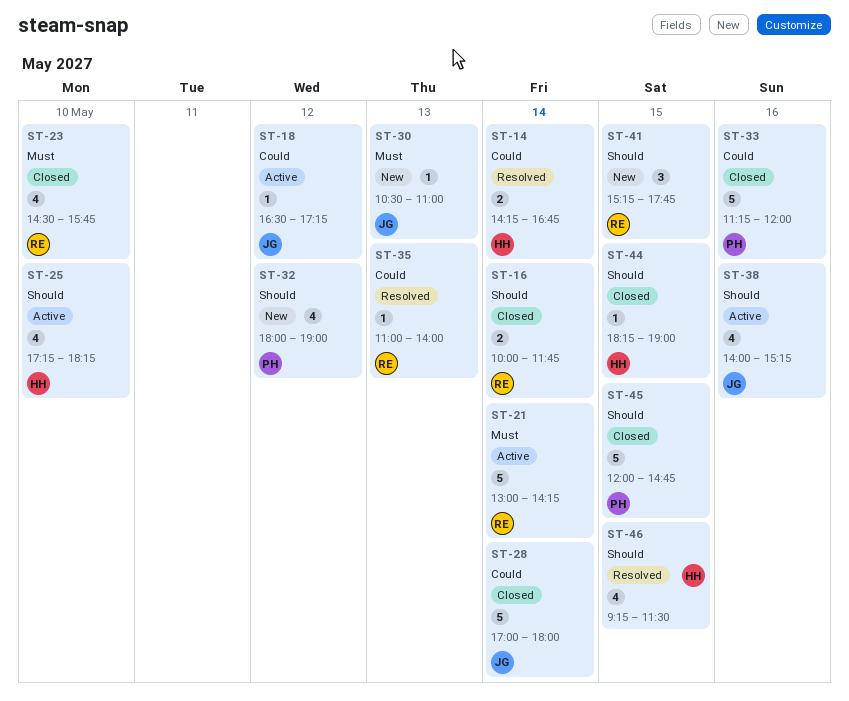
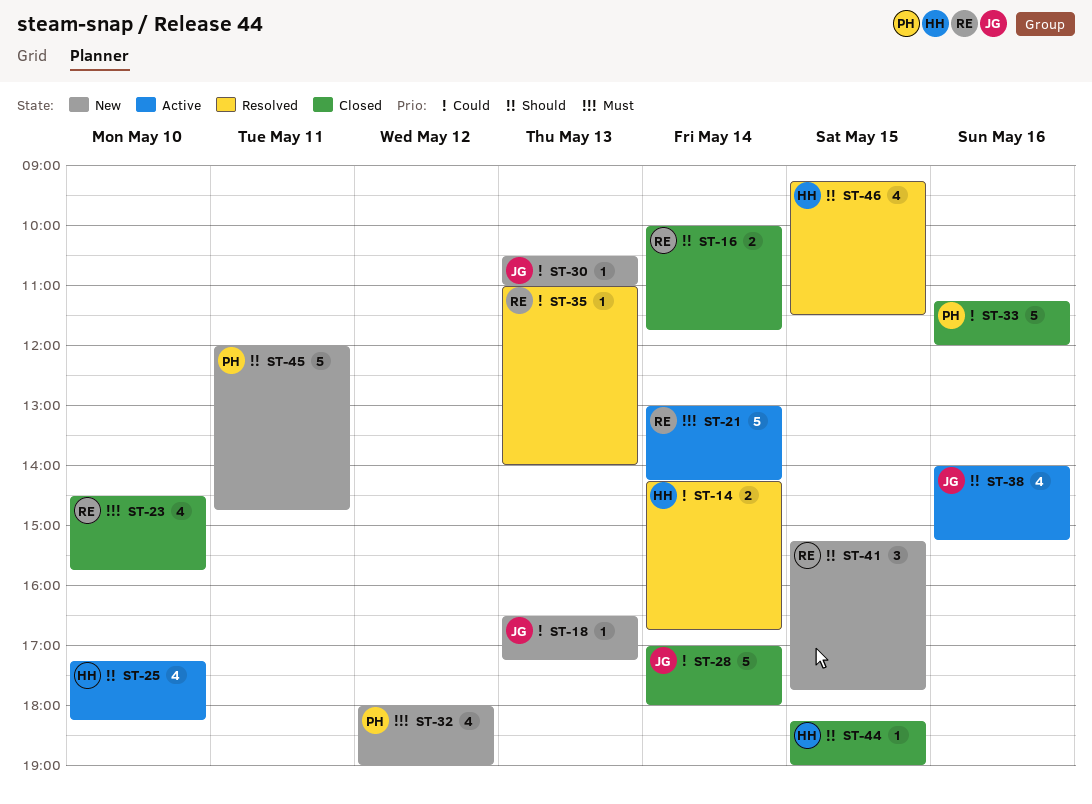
ST-18, status: Active -> New
ST-18, day: May 12 -> May 13
ST-30, priority: Must -> Could
ST-32, priority: Should -> Must
ST-45, status: Closed -> New
ST-45, day: May 15 -> May 11

